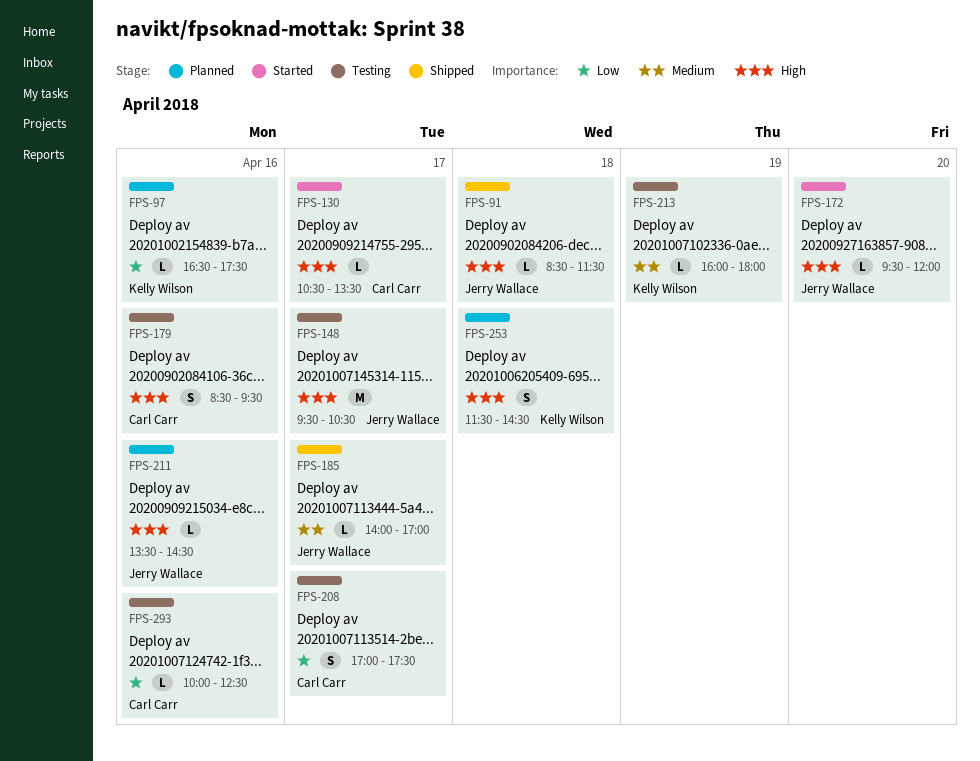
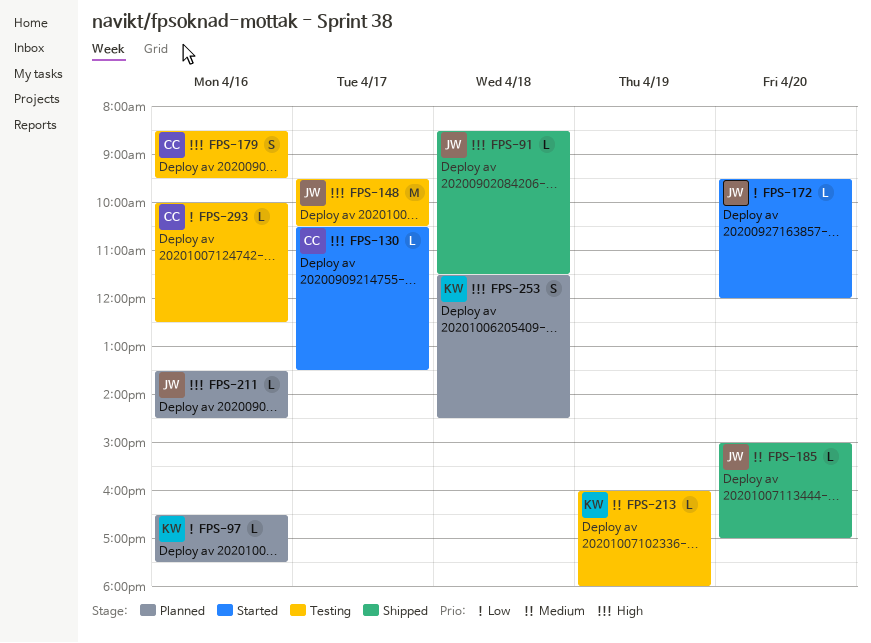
FPS-172, priority: High -> Low
FPS-185, day: Apr 17 -> Apr 20
FPS-185, begins: 14:00 -> 15:00
FPS-208: present -> none

